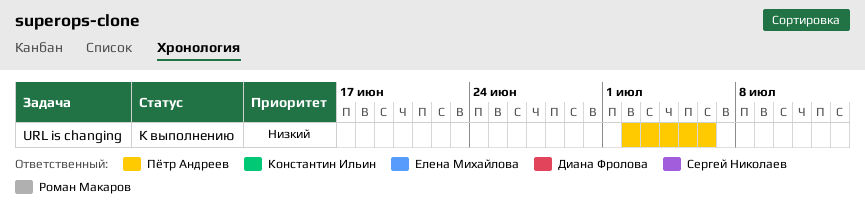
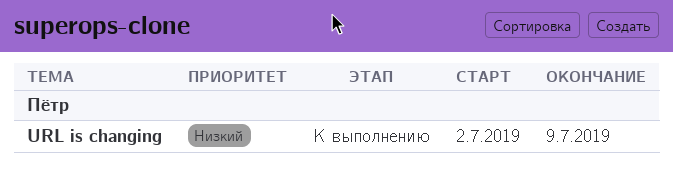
URL is changing, due: Jul 6 -> Jul 9

